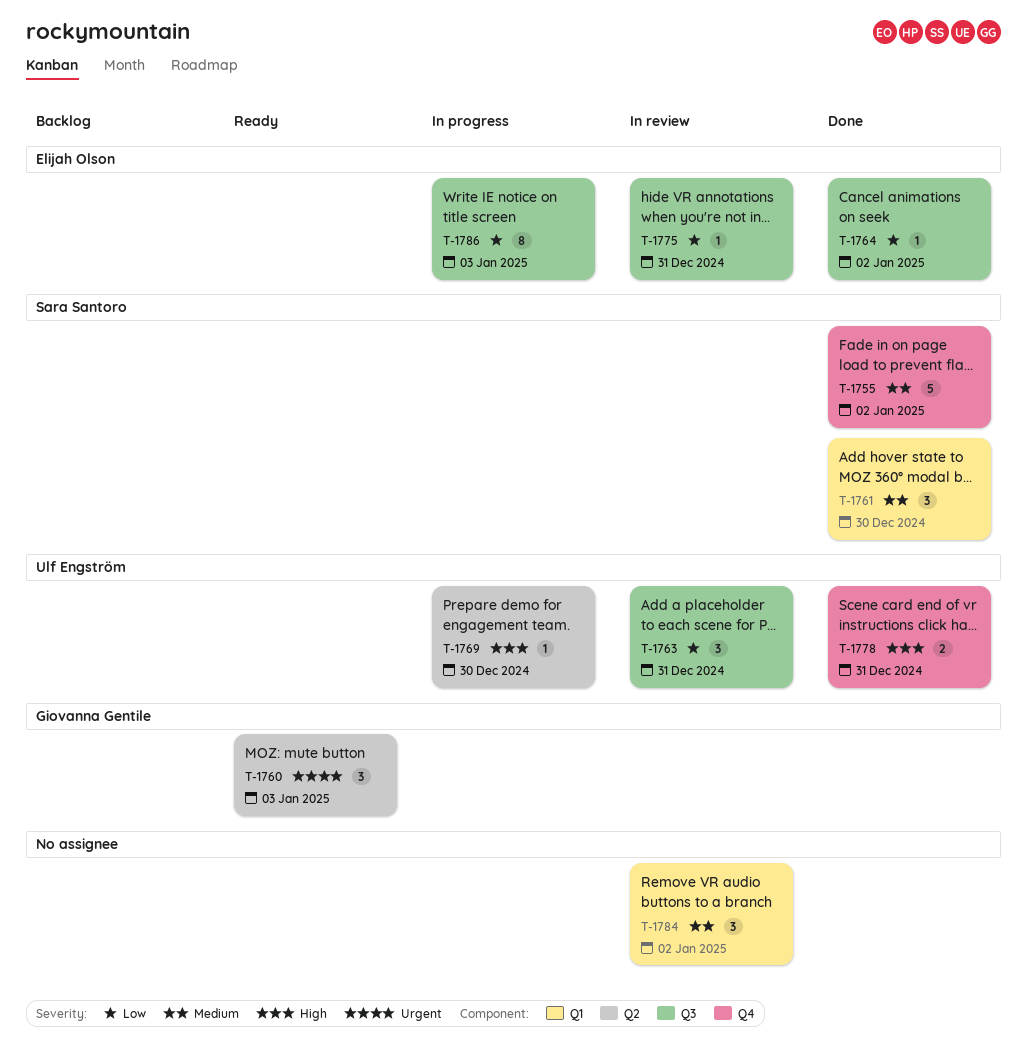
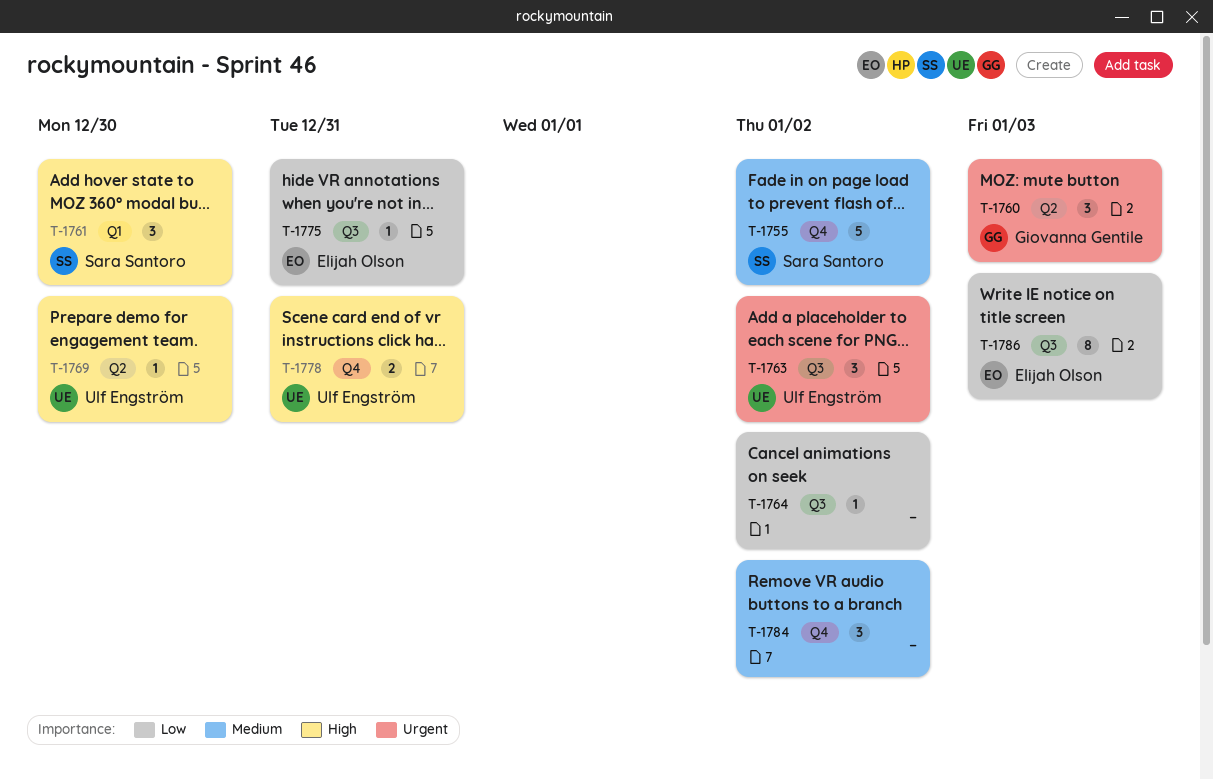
T-1761, priority: Medium -> High
T-1763, priority: Low -> Urgent
T-1763, due: Dec 31 -> Jan 2
T-1764, owner: Elijah Olson -> none
T-1784, label: Q1 -> Q4

